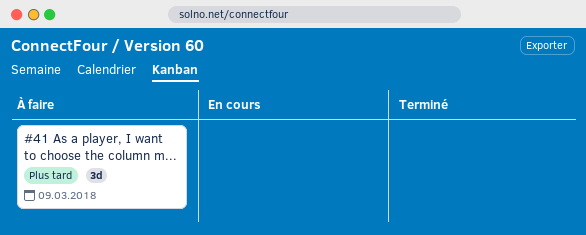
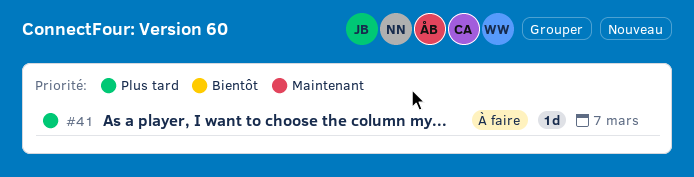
#41, estimate: 3d -> 1d
#41, due: Mar 9 -> Mar 7

